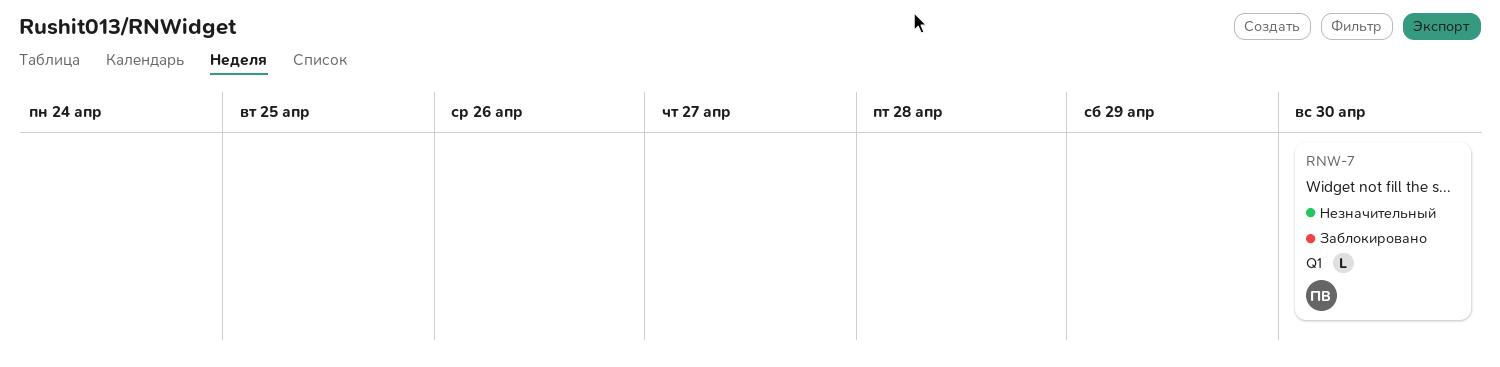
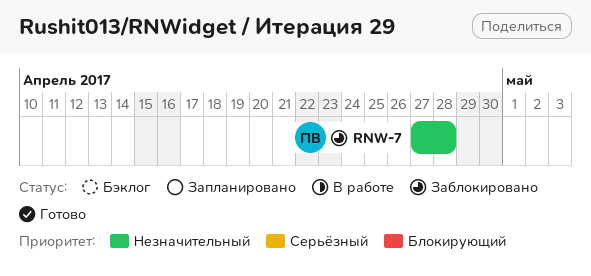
RNW-7, due: Apr 30 -> Apr 28

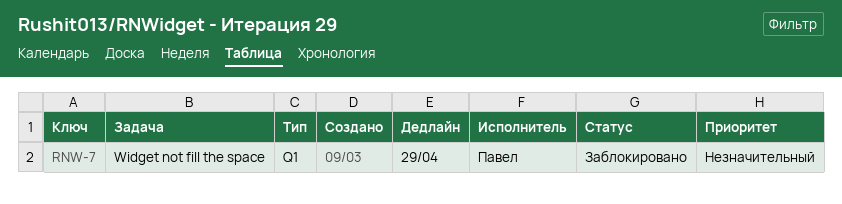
RNW-7, due: Apr 28 -> Apr 29

